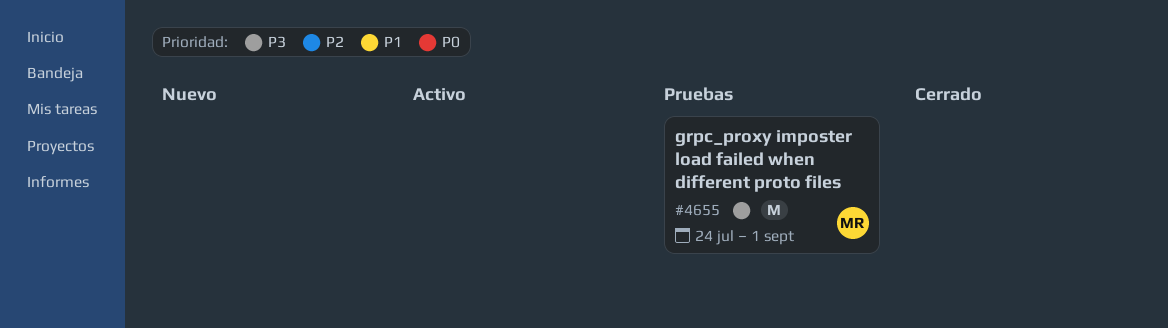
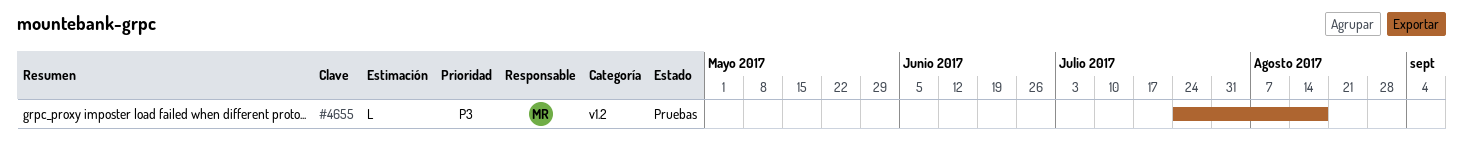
#4655, estimate: M -> L
#4655, due: Sep 1 -> Aug 18

